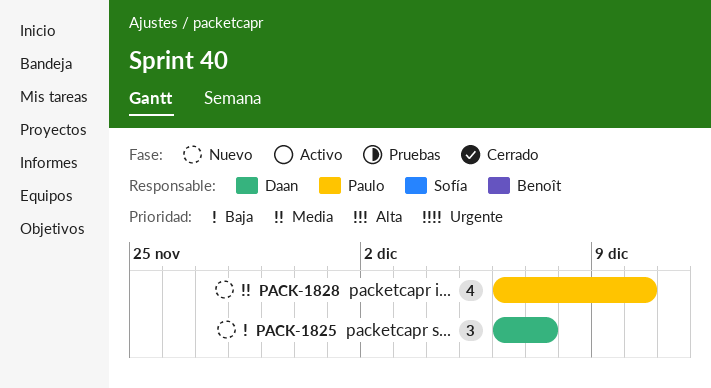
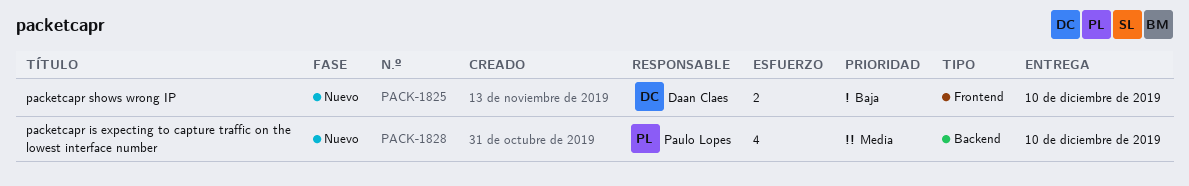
PACK-1825, estimate: 3 -> 2
PACK-1825, due: Dec 7 -> Dec 10

